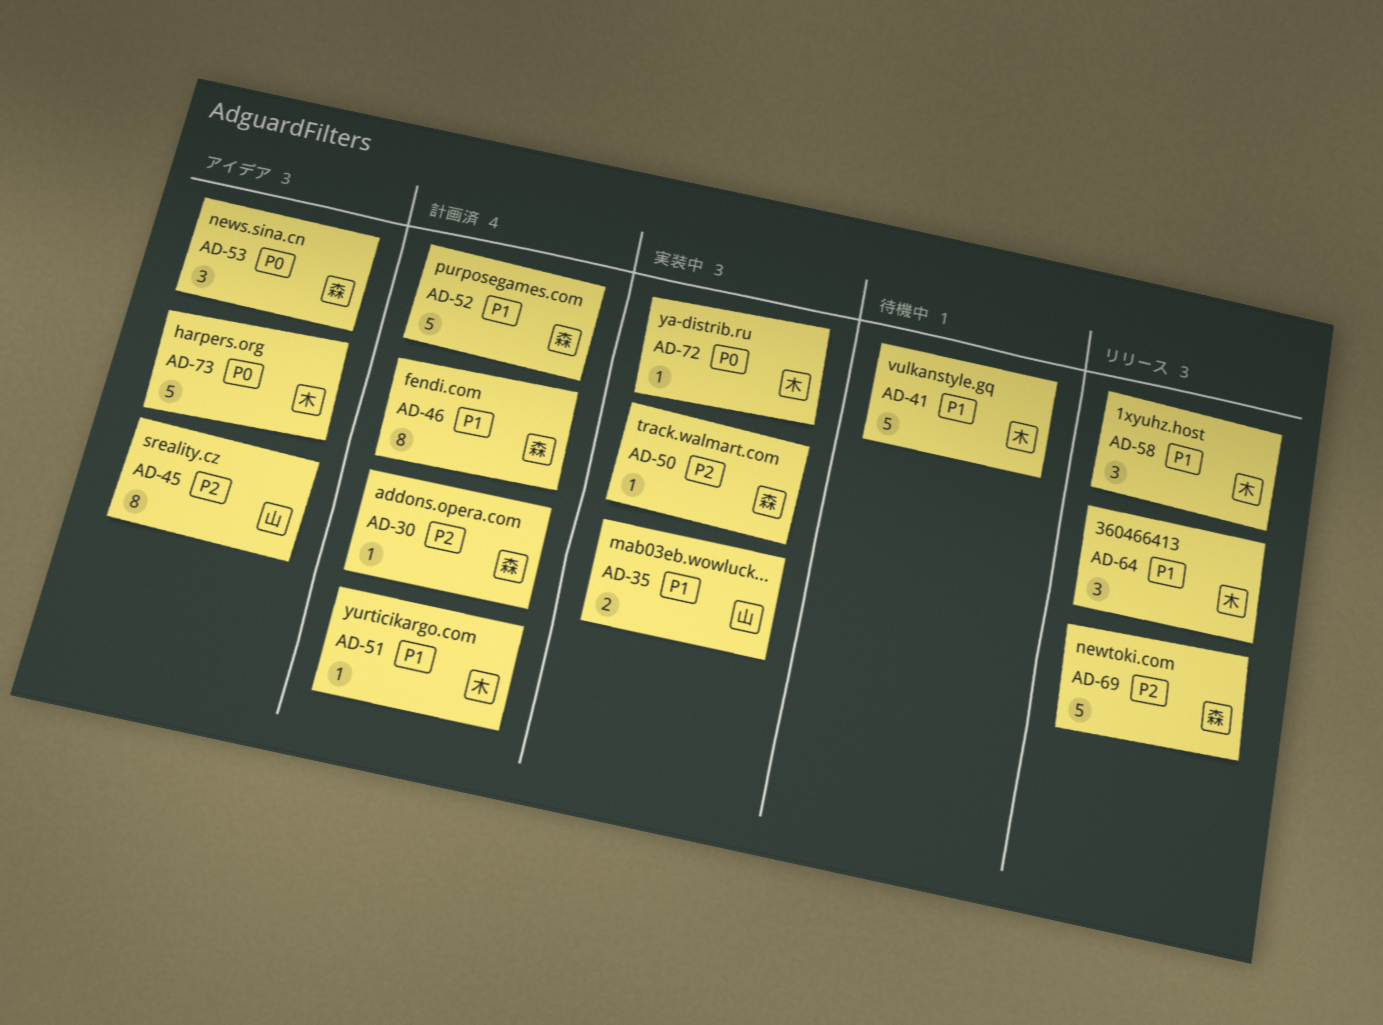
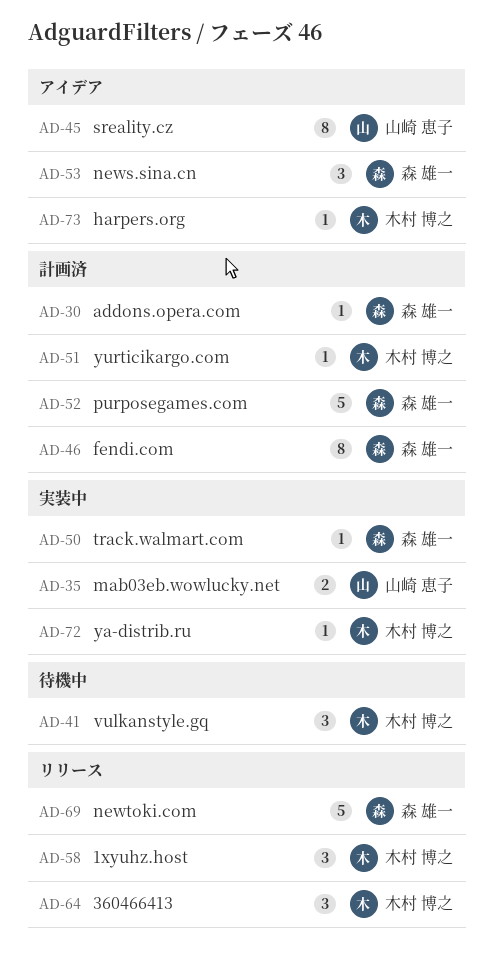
AD-41, estimate: 5 -> 3
AD-73, estimate: 5 -> 1

